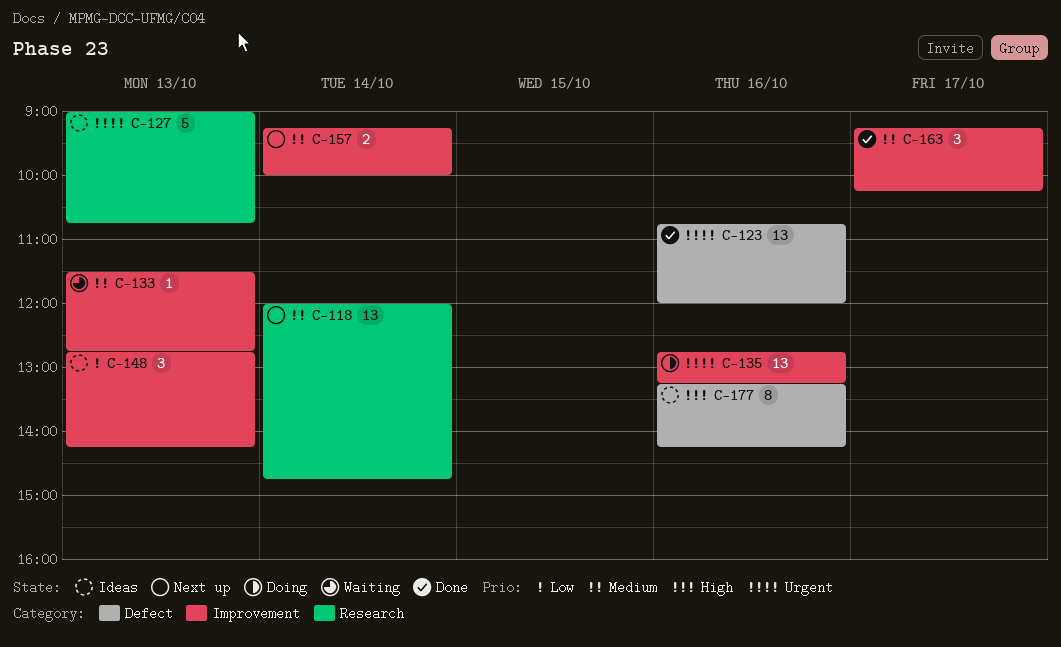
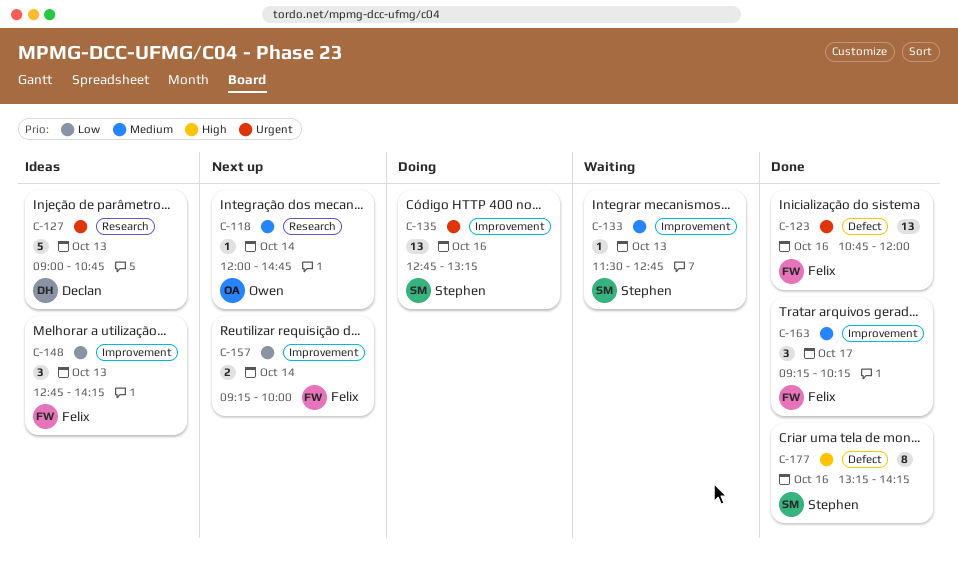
C-118, estimate: 13 -> 1
C-157, priority: Medium -> Low
C-177, status: Ideas -> Done

